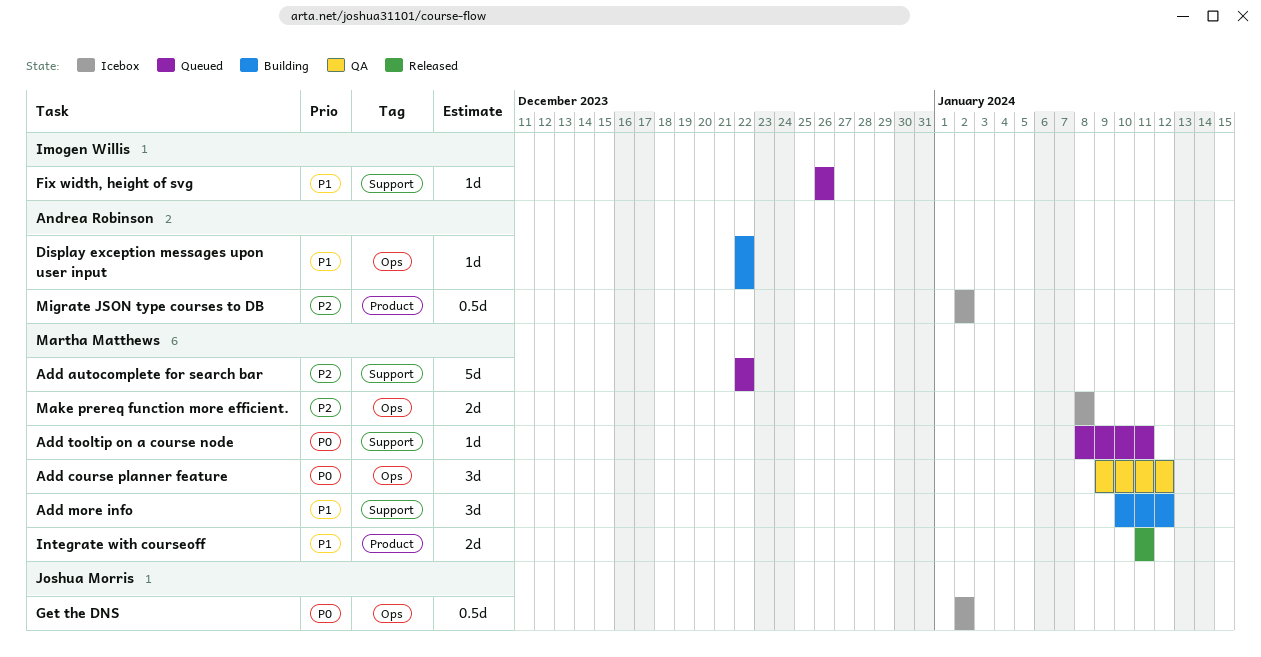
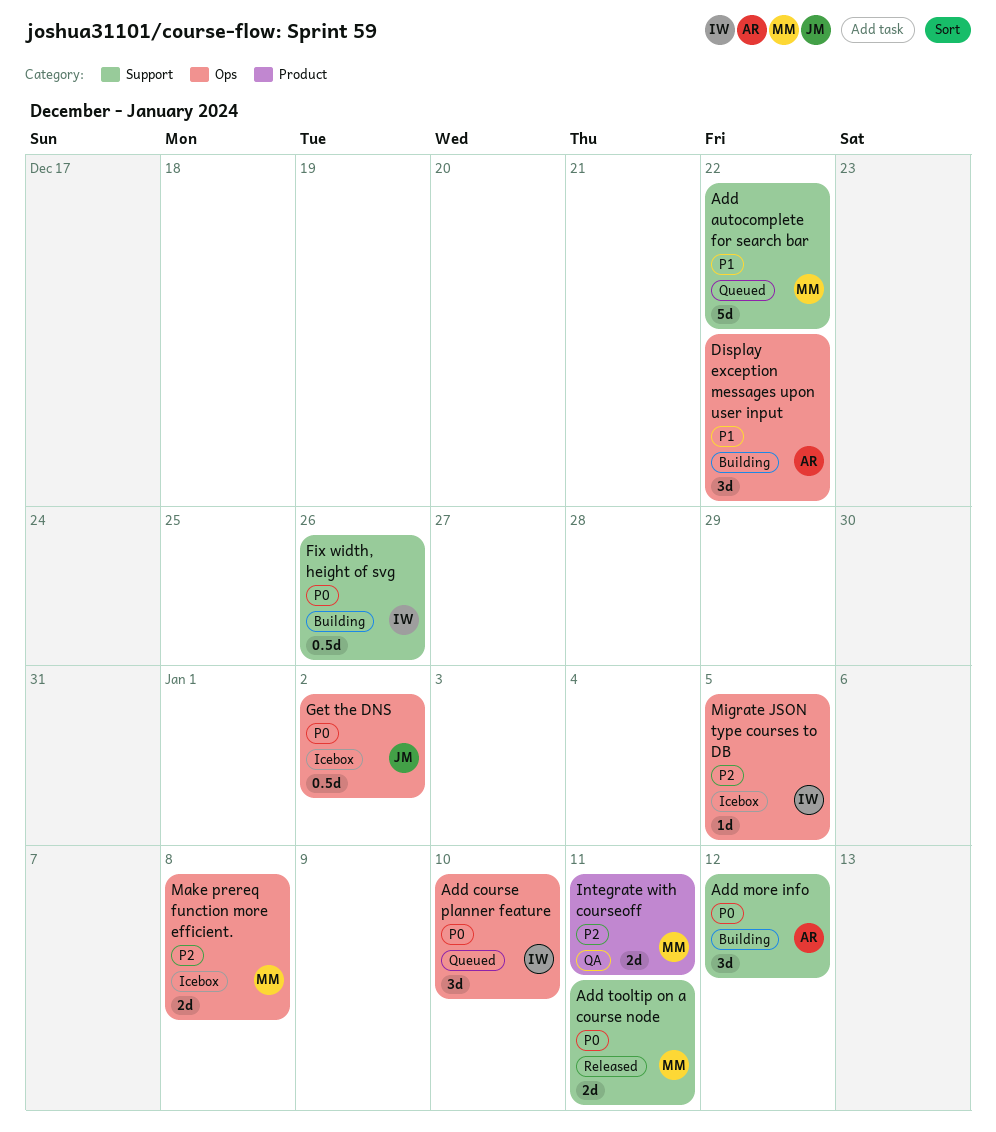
Add autocomplete for search bar, priority: P2 -> P1
Add course planner feature, status: QA -> Queued
Add course planner feature, owner: Martha Matthews -> Imogen Willis
Add course planner feature, due: Jan 12 -> Jan 10
Add more info, owner: Martha Matthews -> Andrea Robinson
Add more info, priority: P1 -> P0
Add tooltip on a course node, status: Queued -> Released
Add tooltip on a course node, estimate: 1d -> 2d
Display exception messages upon user input, estimate: 1d -> 3d
Fix width, height of svg, status: Queued -> Building
Fix width, height of svg, priority: P1 -> P0
Fix width, height of svg, estimate: 1d -> 0.5d
Integrate with courseoff, status: Released -> QA
Integrate with courseoff, priority: P1 -> P2
Migrate JSON type courses to DB, owner: Andrea Robinson -> Imogen Willis
Migrate JSON type courses to DB, label: Product -> Ops
Migrate JSON type courses to DB, estimate: 0.5d -> 1d
Migrate JSON type courses to DB, due: Jan 2 -> Jan 5

